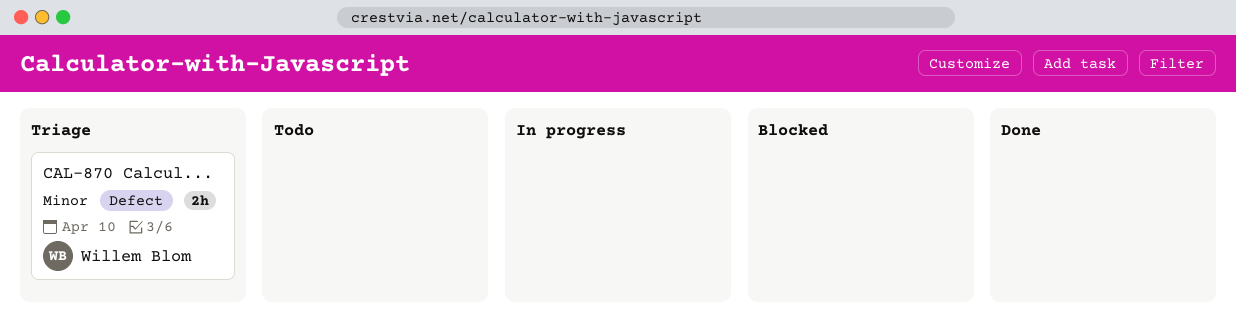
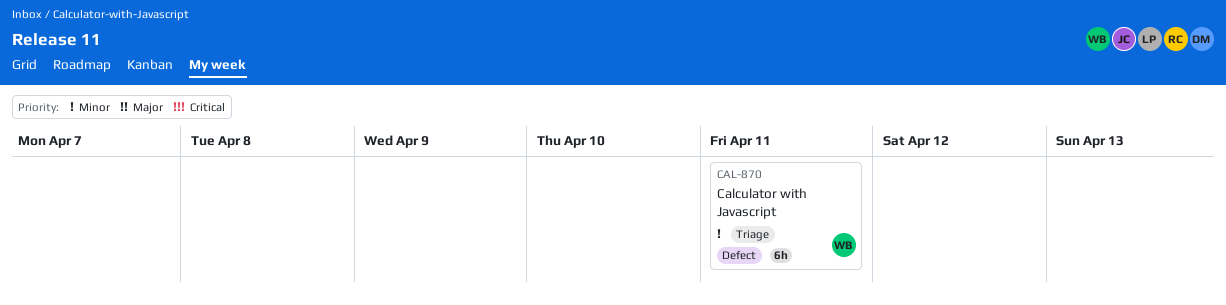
CAL-870, estimate: 2h -> 6h
CAL-870, due: Apr 10 -> Apr 11

